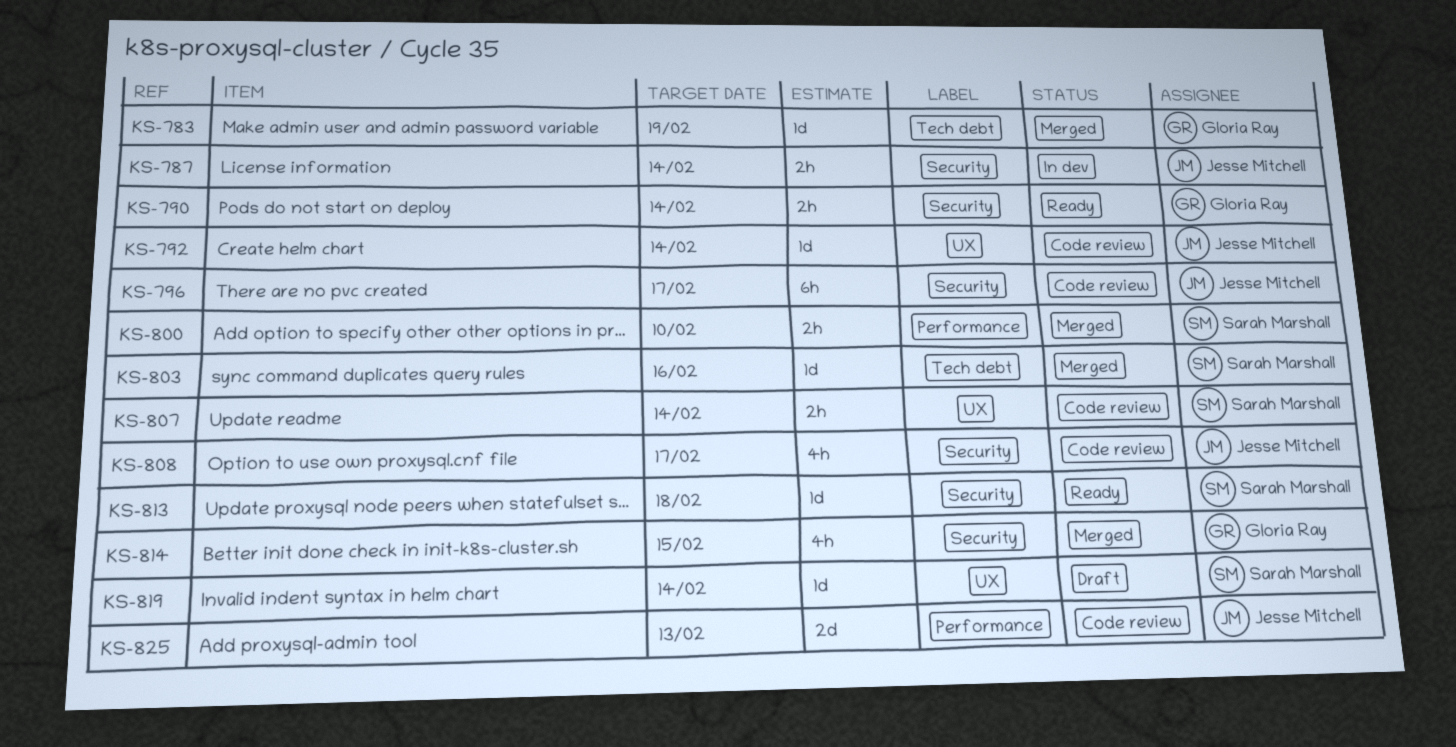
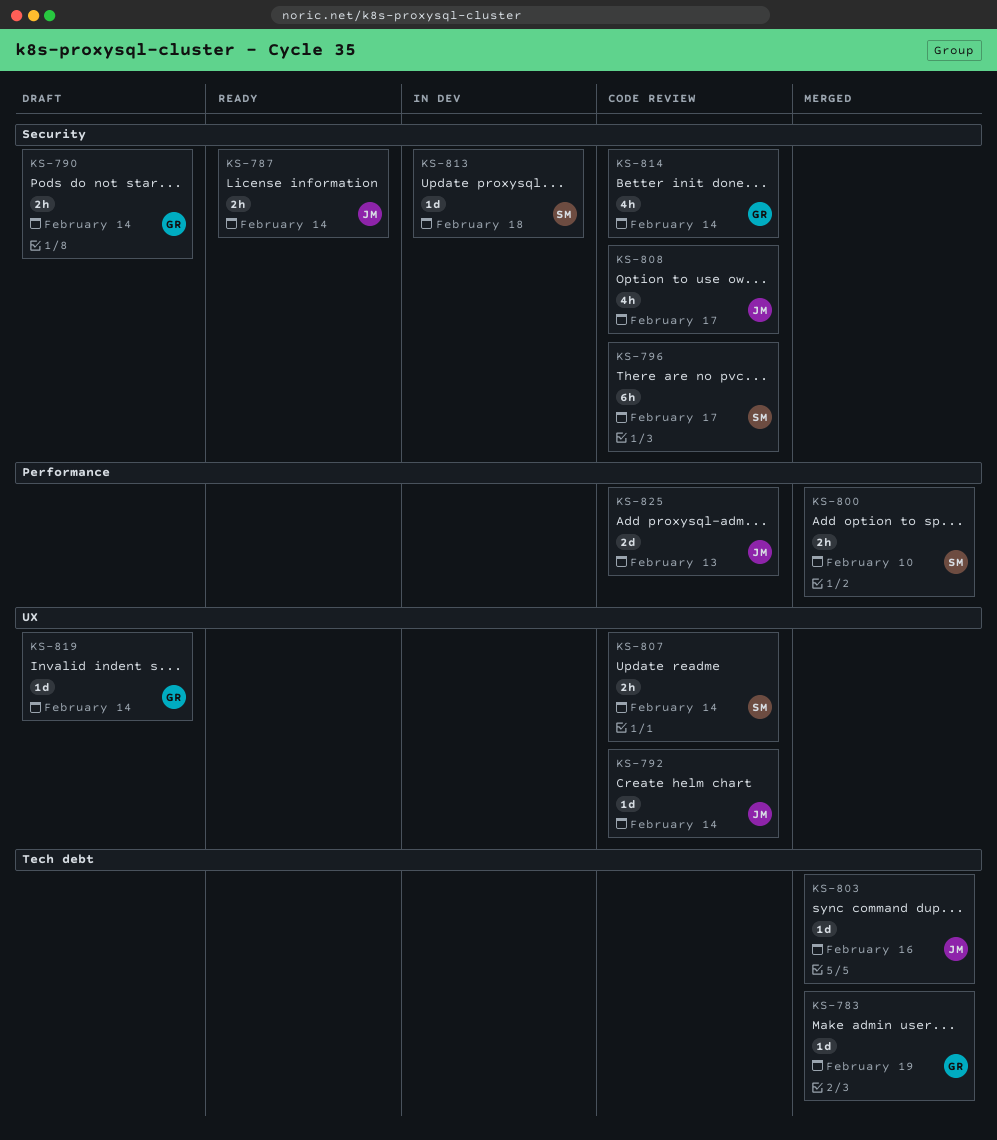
KS-787, status: In dev -> Ready
KS-790, status: Ready -> Draft
KS-796, owner: Jesse Mitchell -> Sarah Marshall
KS-803, owner: Sarah Marshall -> Jesse Mitchell
KS-813, status: Ready -> In dev
KS-814, status: Merged -> Code review
KS-814, due: Feb 15 -> Feb 14
KS-819, owner: Sarah Marshall -> Gloria Ray

